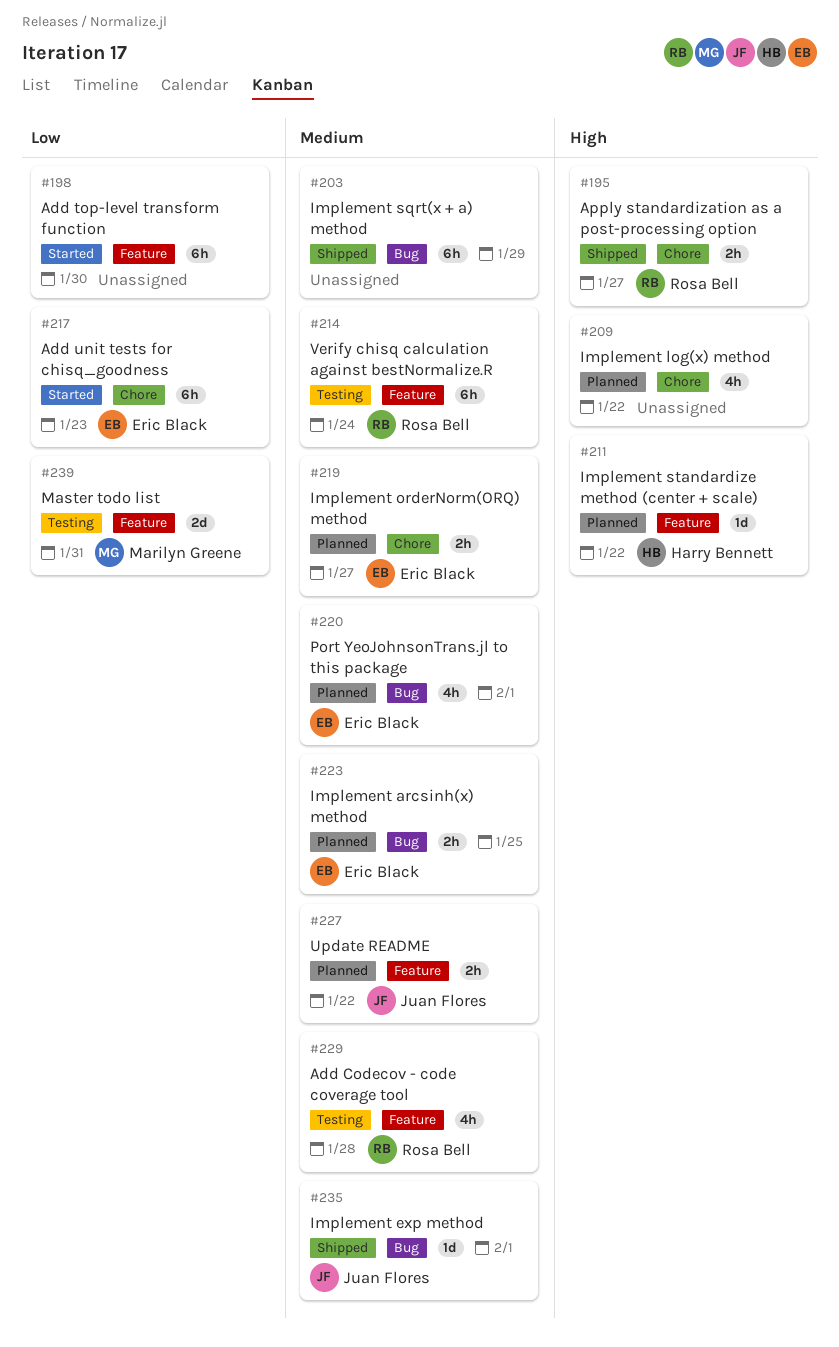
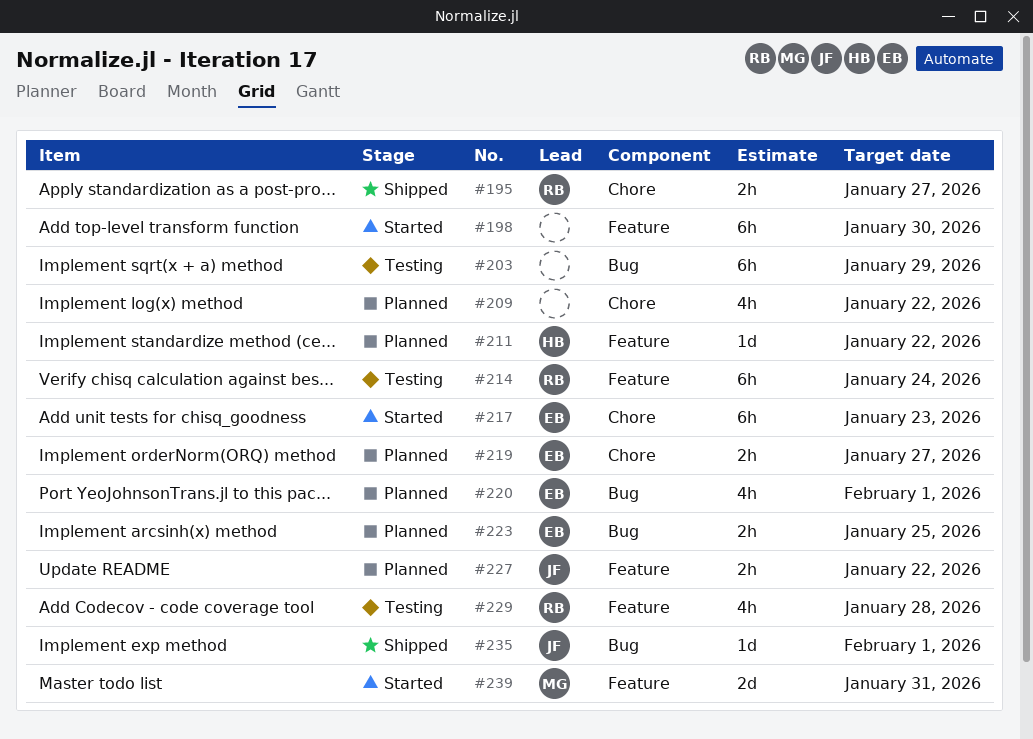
#203, status: Shipped -> Testing
#239, status: Testing -> Started

